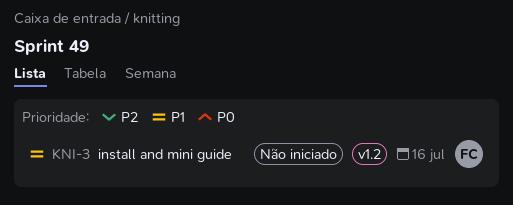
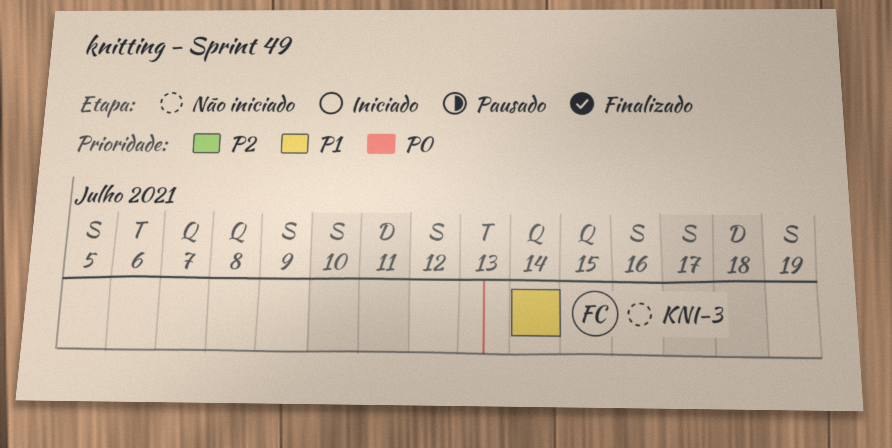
KNI-3, due: Jul 16 -> Jul 14

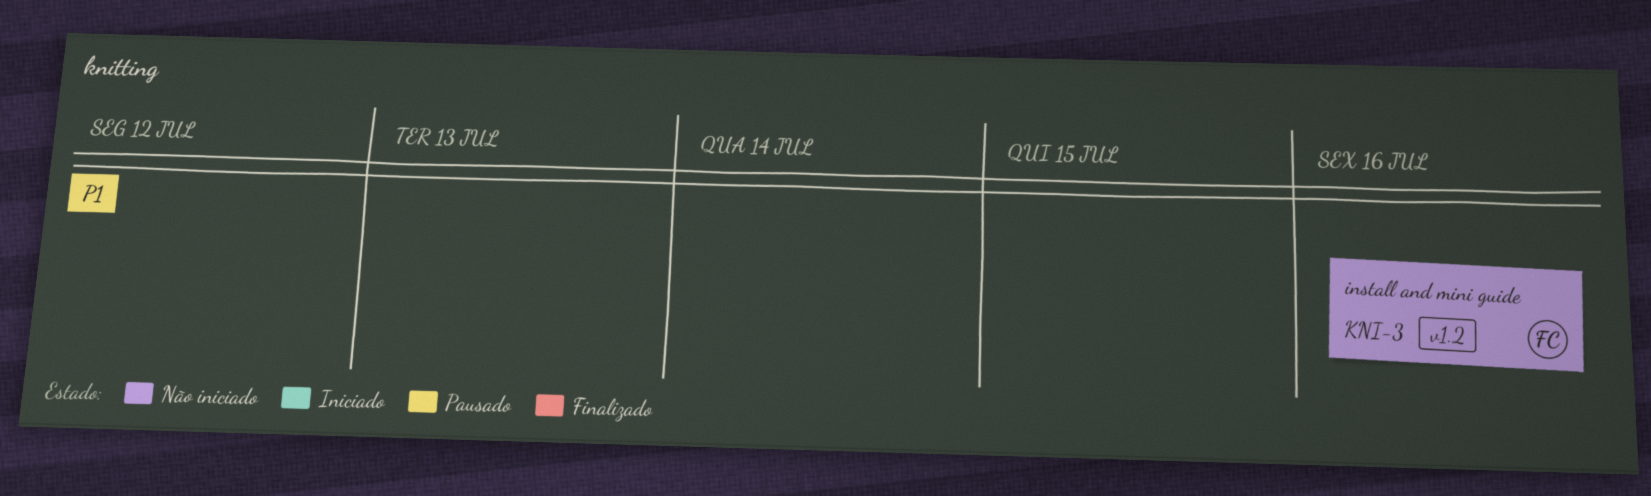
KNI-3, due: Jul 14 -> Jul 16

